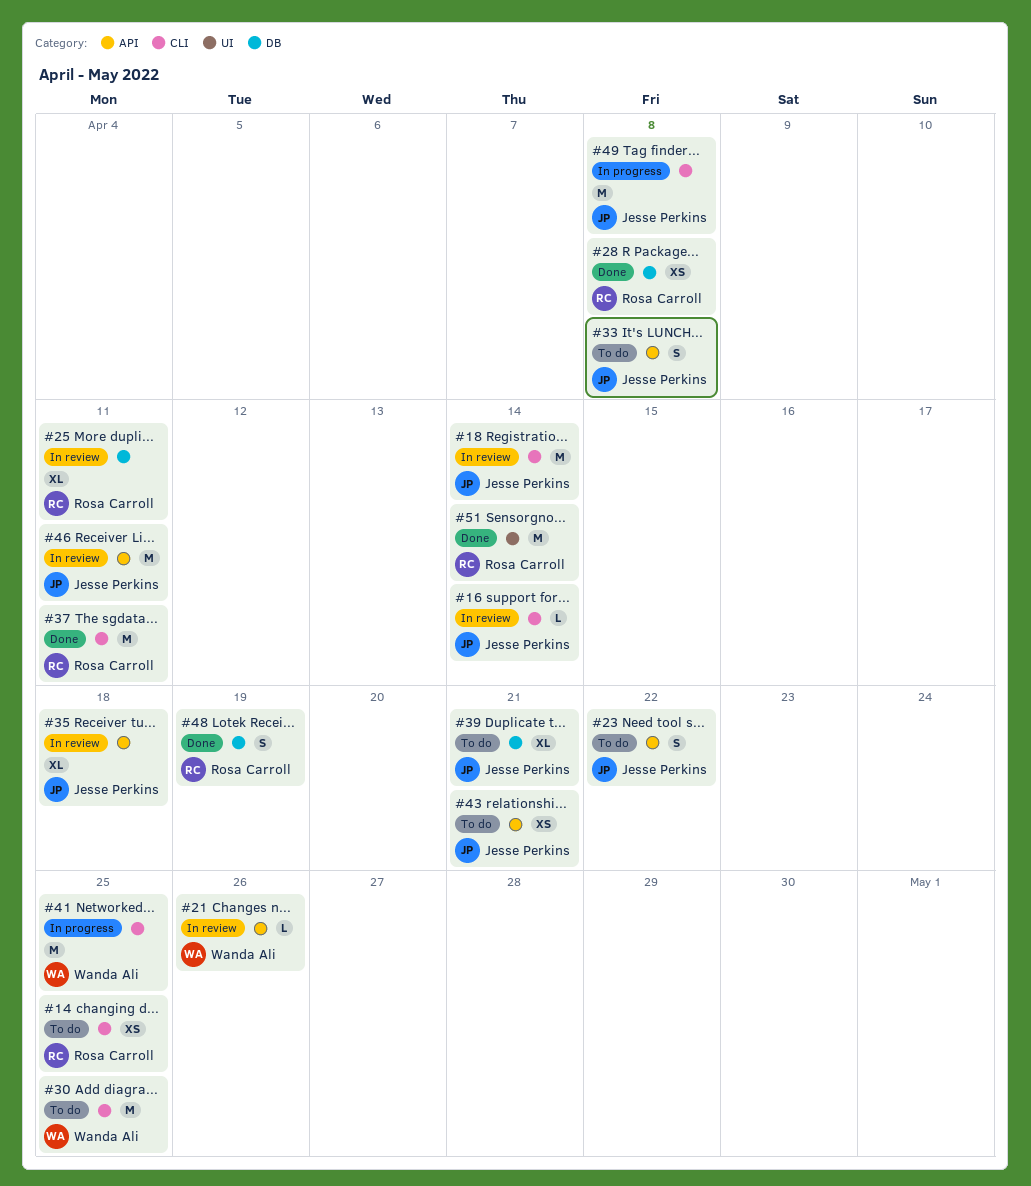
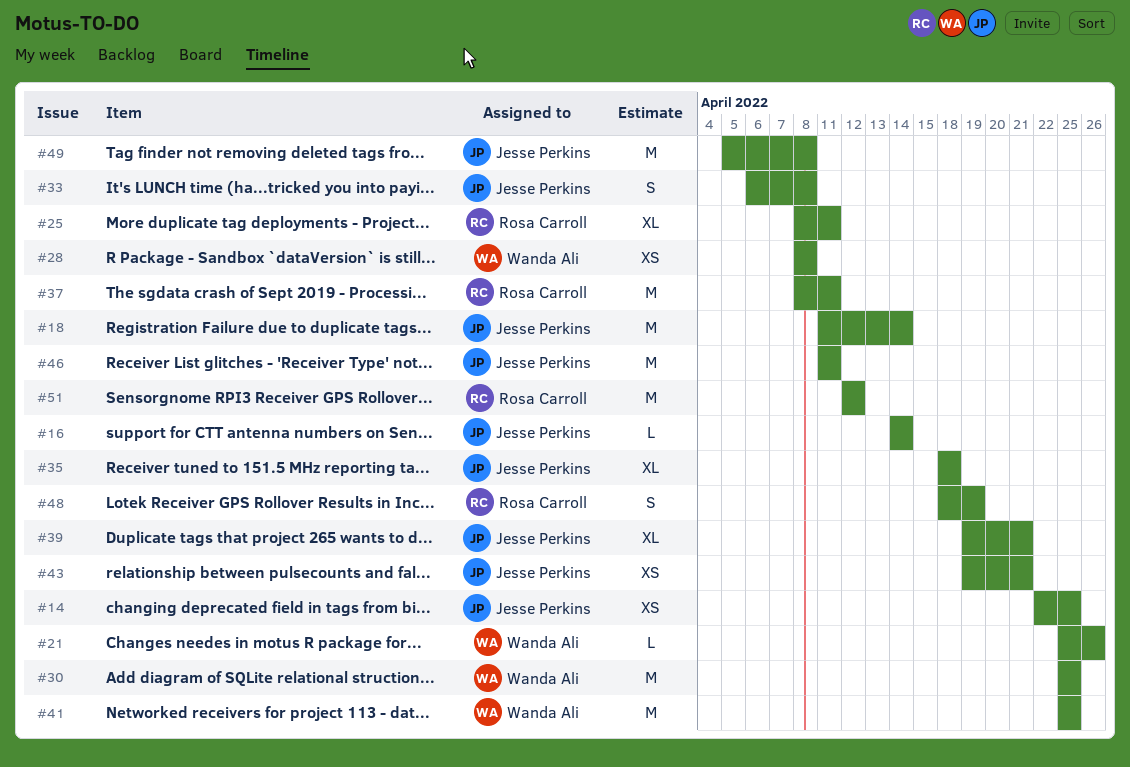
#14, owner: Rosa Carroll -> Jesse Perkins
#23: present -> none
#28, owner: Rosa Carroll -> Wanda Ali
#51, due: Apr 14 -> Apr 12

